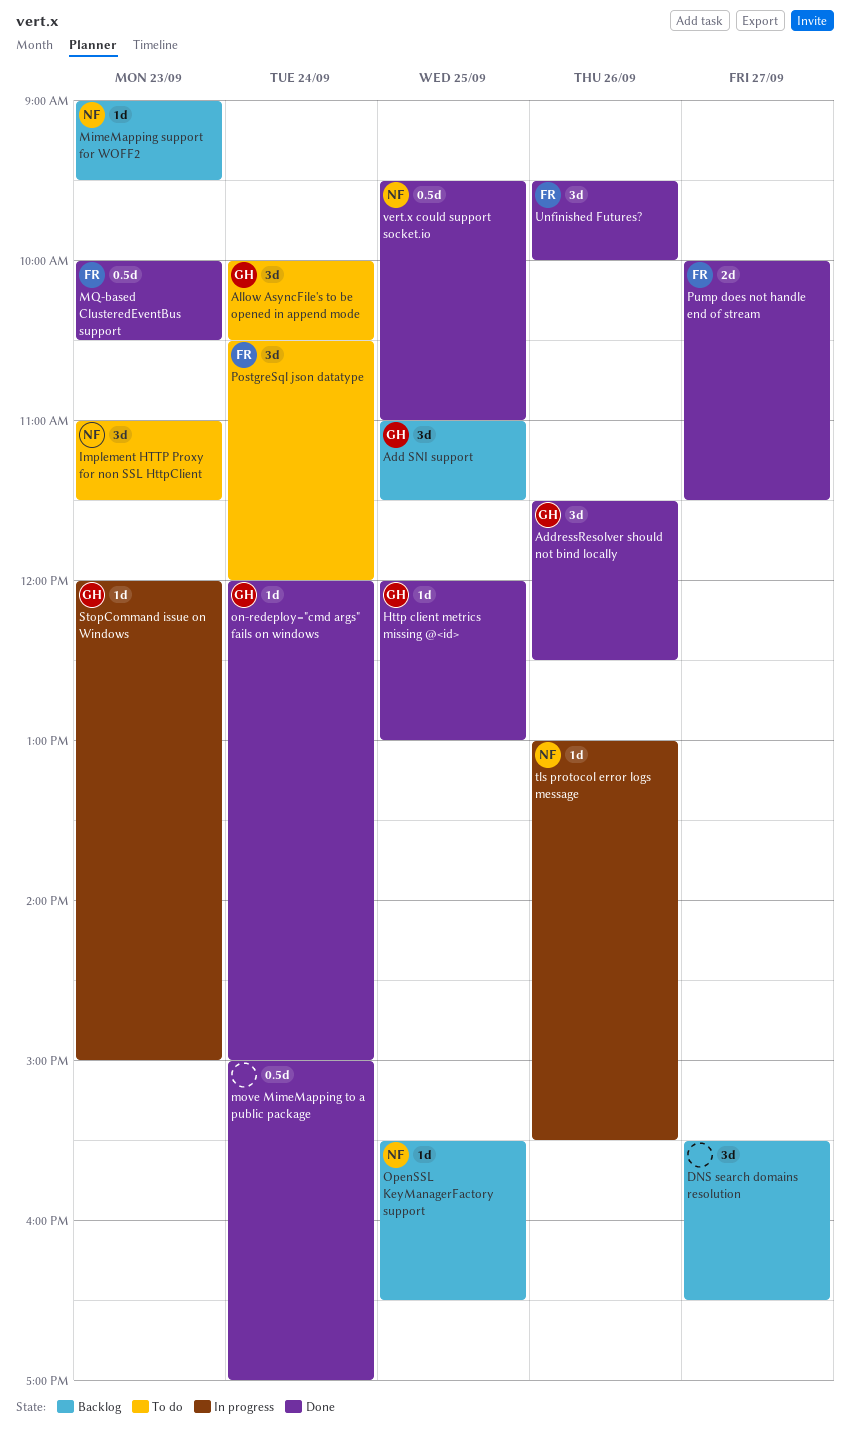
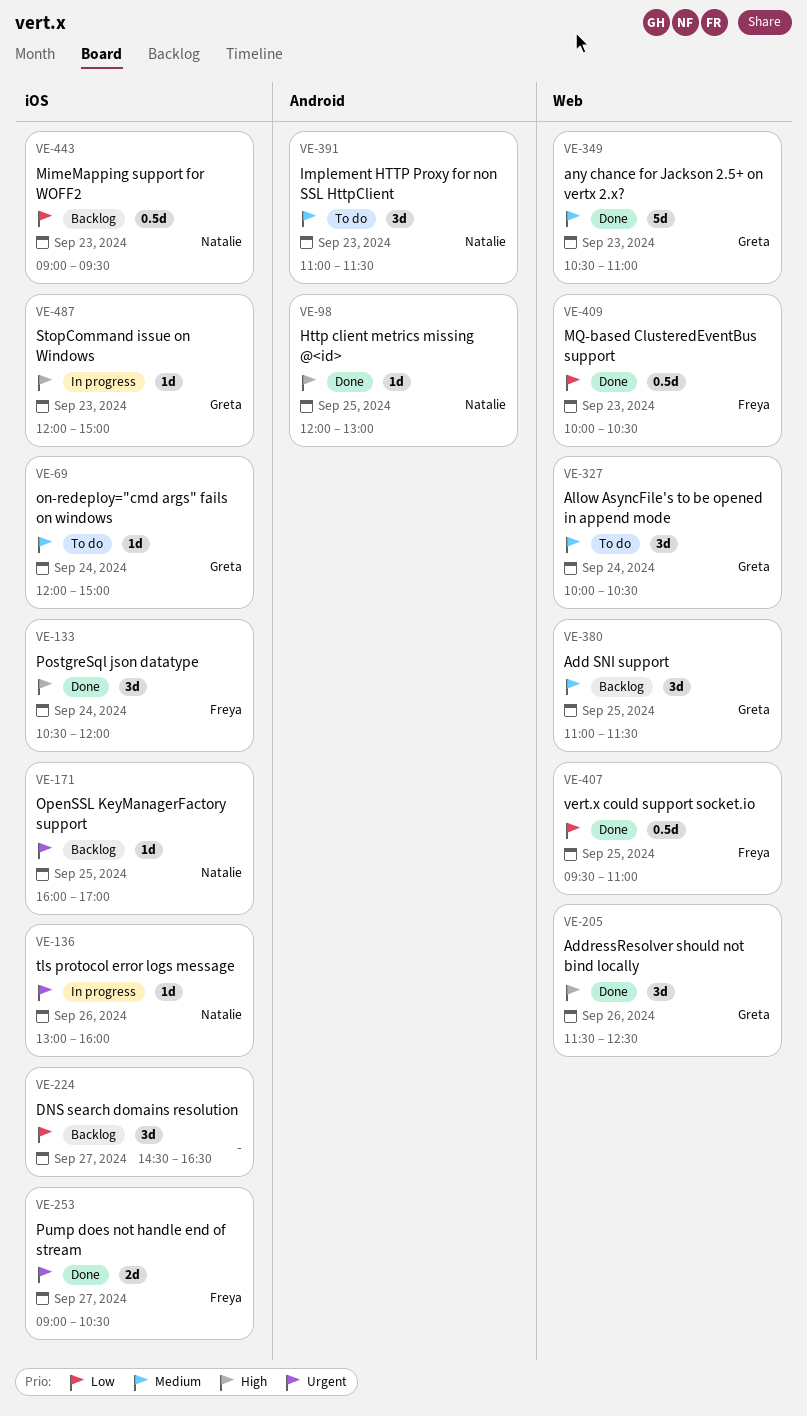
any chance for Jackson 2.5+ on vertx 2.x?: none -> present
DNS search domains resolution, begins: 15:30 -> 14:30
Http client metrics missing @<id>, owner: Greta -> Natalie
MimeMapping support for WOFF2, estimate: 1d -> 0.5d
move MimeMapping to a public package: present -> none
on-redeploy="cmd args" fails on windows, status: Done -> To do
OpenSSL KeyManagerFactory support, begins: 15:30 -> 16:00
OpenSSL KeyManagerFactory support, ends: 16:30 -> 17:00
PostgreSql json datatype, status: To do -> Done
Pump does not handle end of stream, begins: 10:00 -> 09:00
Pump does not handle end of stream, ends: 11:30 -> 10:30
tls protocol error logs message, ends: 15:30 -> 16:00
Unfinished Futures?: present -> none
vert.x could support socket.io, owner: Natalie -> Freya

